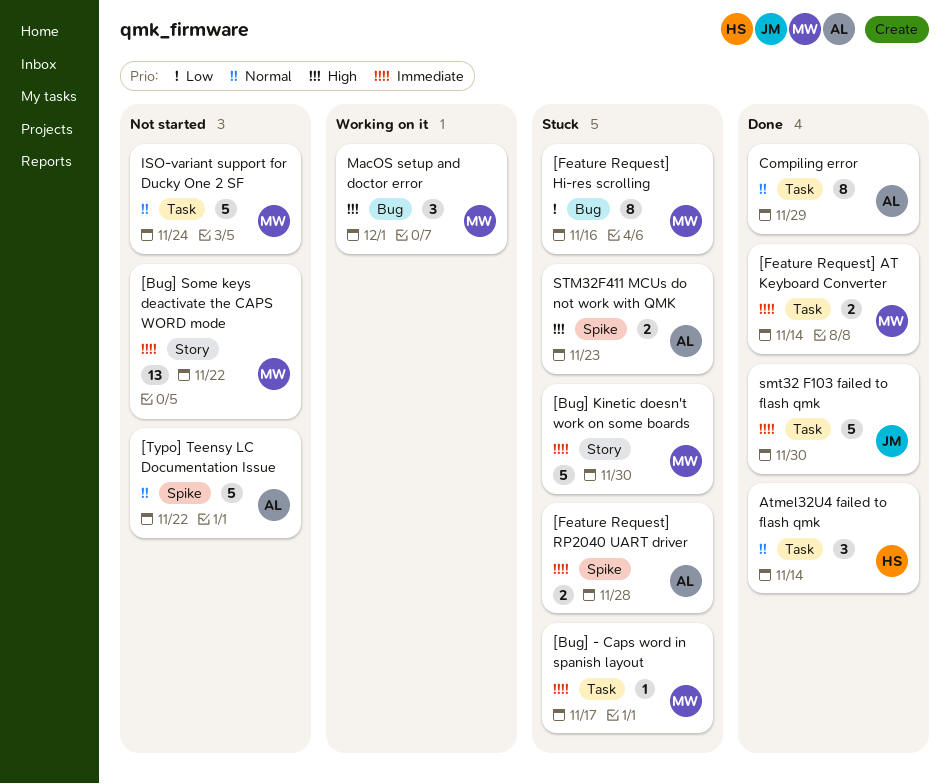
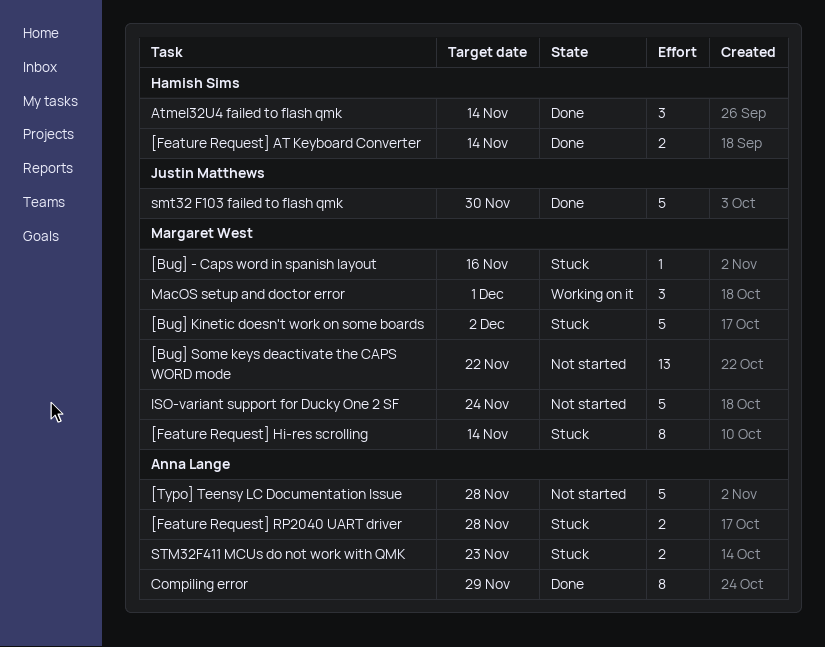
[Bug] - Caps word in spanish layout, due: Nov 17 -> Nov 16
[Bug] Kinetic doesn't work on some boards, due: Nov 30 -> Dec 2
[Feature Request] AT Keyboard Converter, owner: Margaret West -> Hamish Sims
[Feature Request] Hi-res scrolling, due: Nov 16 -> Nov 14
[Typo] Teensy LC Documentation Issue, due: Nov 22 -> Nov 28

